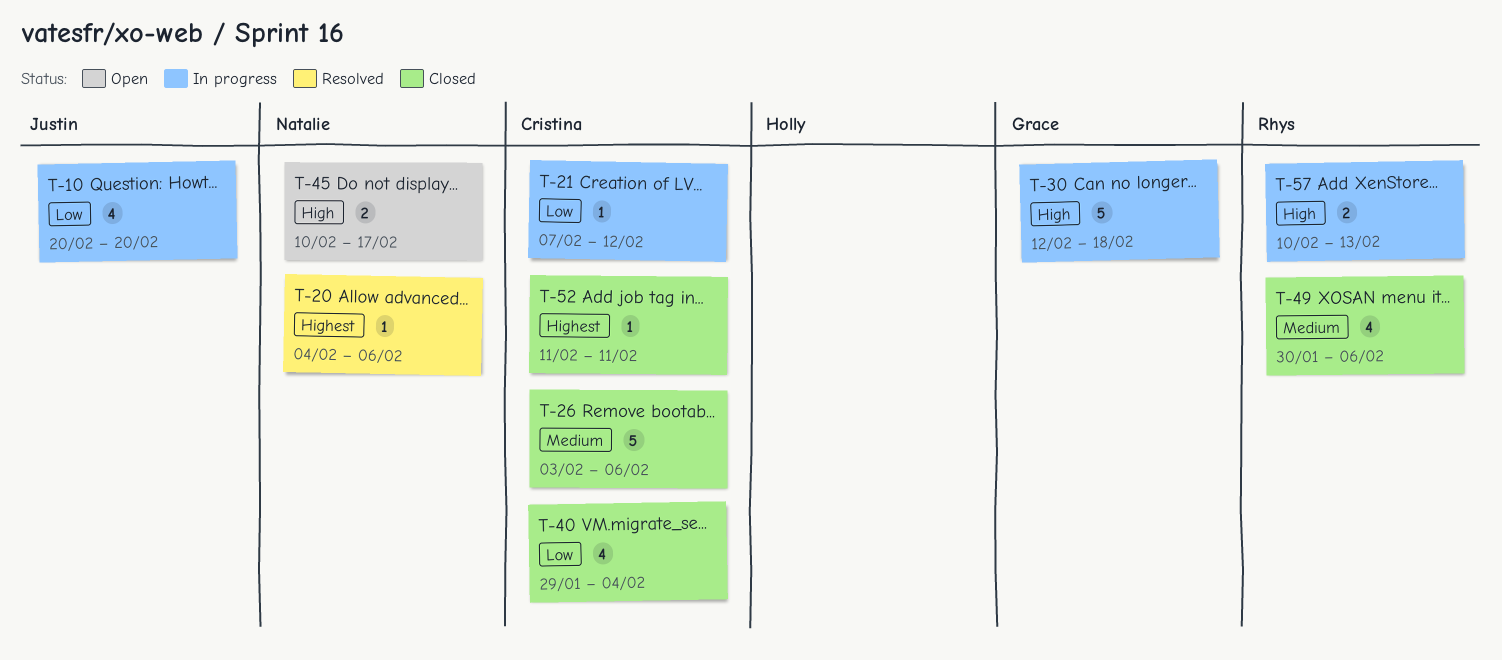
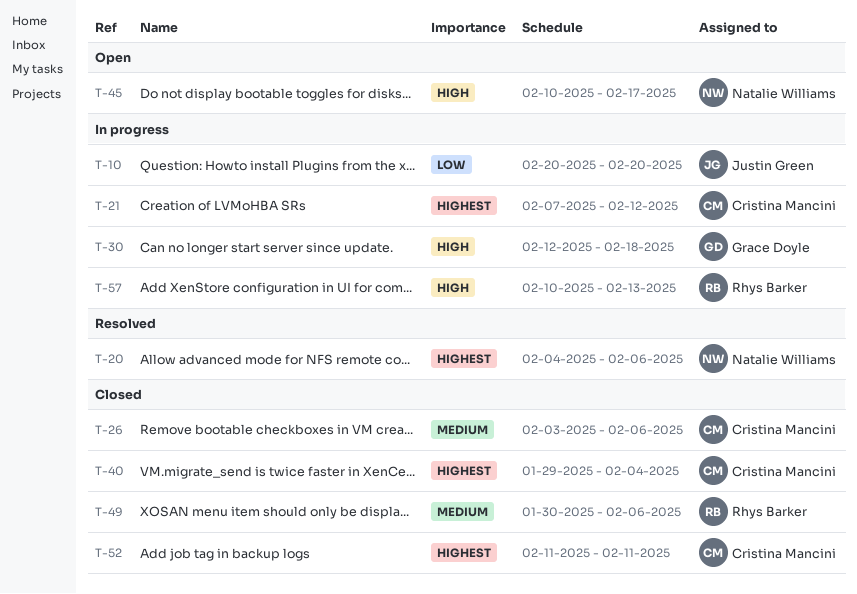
T-21, priority: Low -> Highest
T-40, priority: Low -> Highest

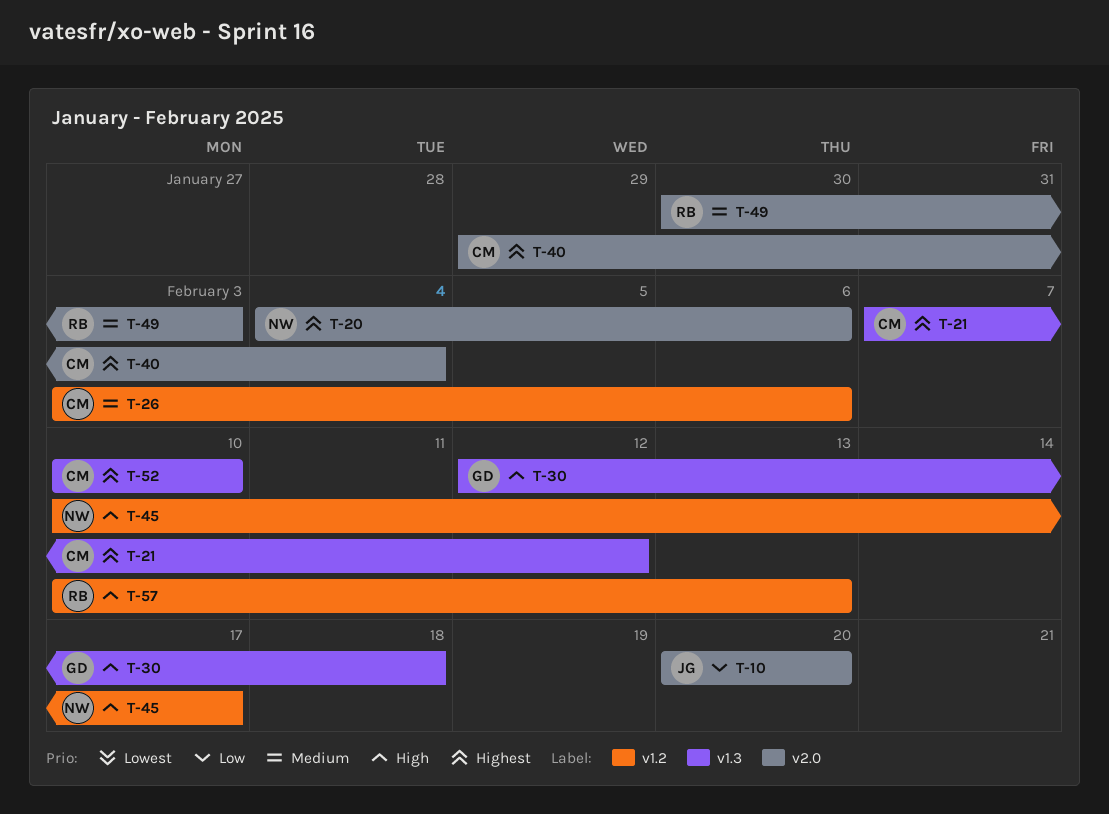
T-49, due: Feb 6 -> Feb 3
T-52, start: Feb 11 -> Feb 10
T-52, due: Feb 11 -> Feb 10

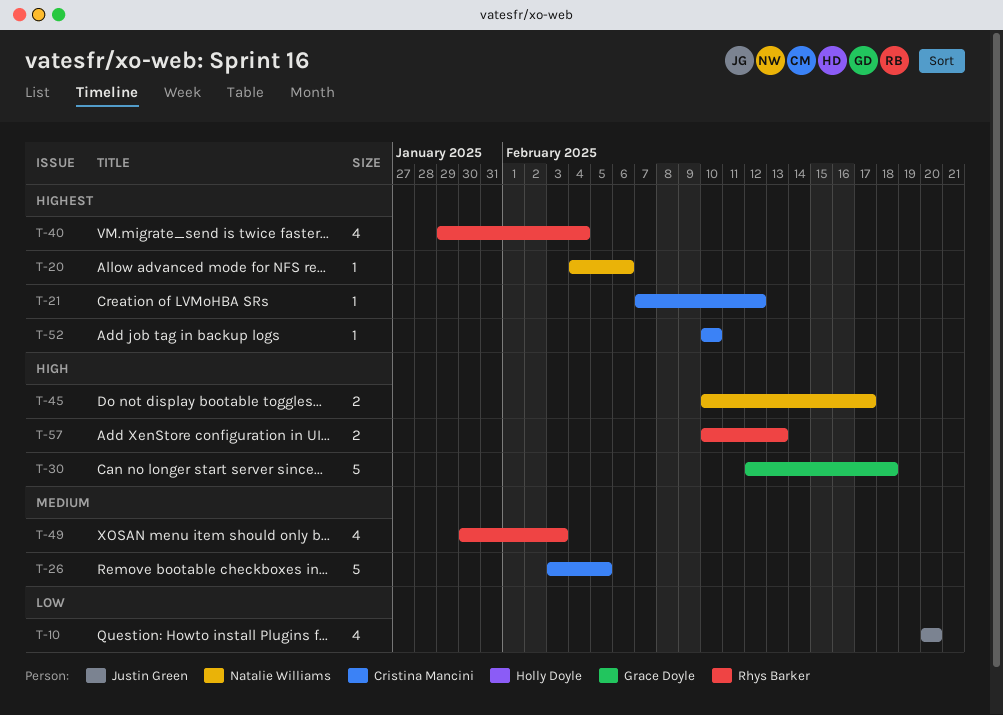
T-26, due: Feb 6 -> Feb 5
T-40, owner: Cristina Mancini -> Rhys Barker

